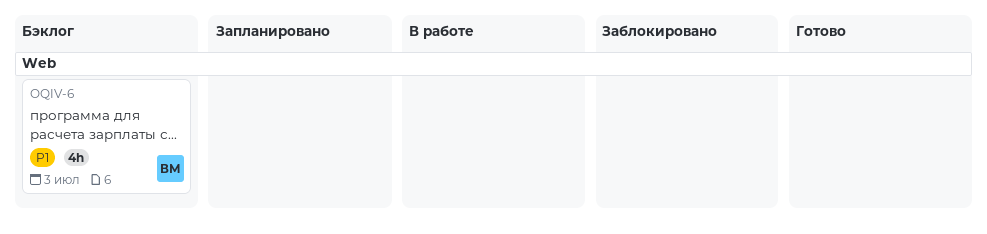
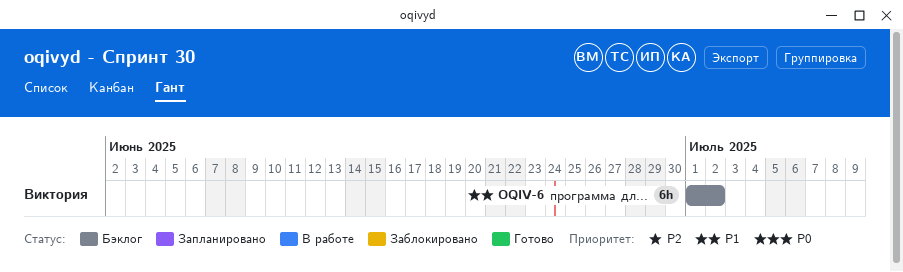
OQIV-6, estimate: 4h -> 6h
OQIV-6, due: Jul 3 -> Jul 2

